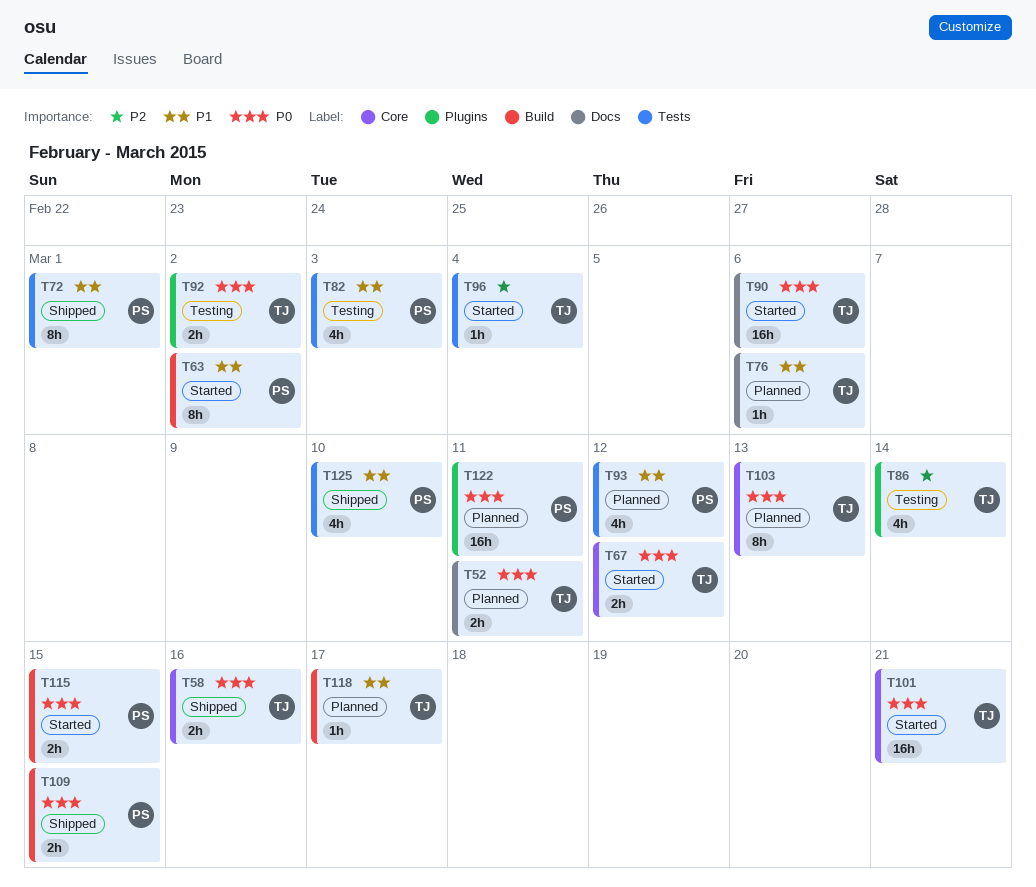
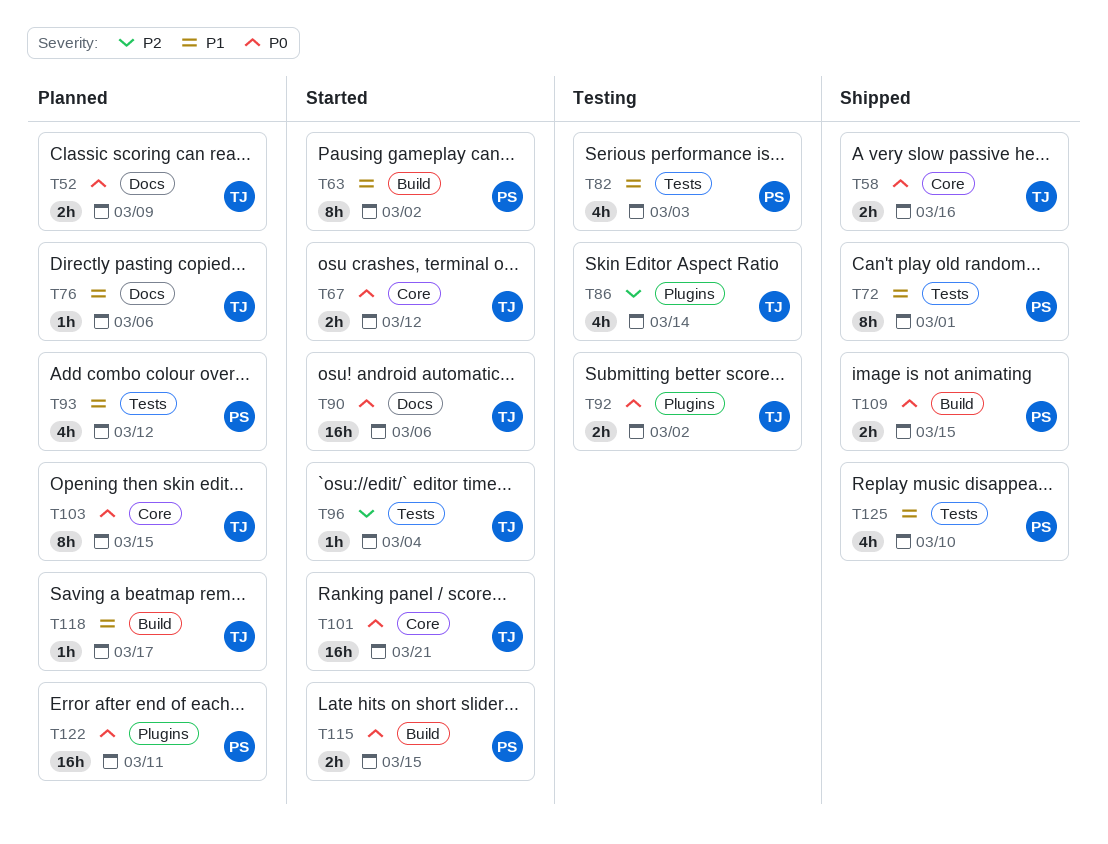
T52, due: Mar 11 -> Mar 9
T103, due: Mar 13 -> Mar 15

